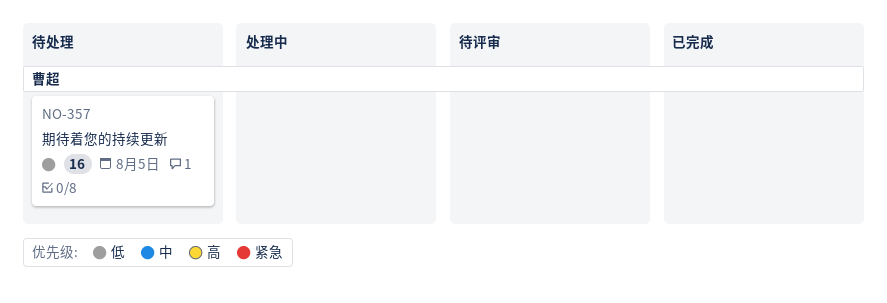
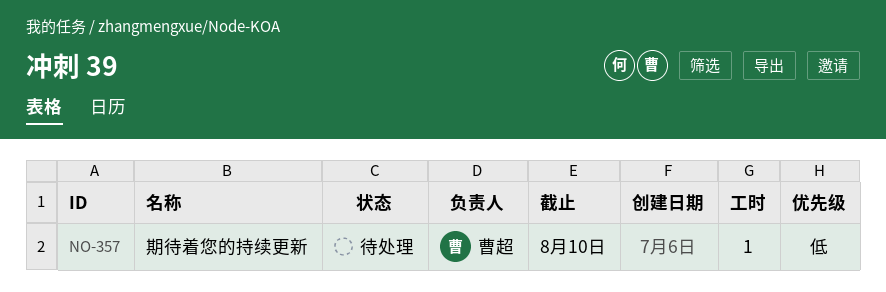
NO-357, estimate: 16 -> 1
NO-357, due: Aug 5 -> Aug 10

